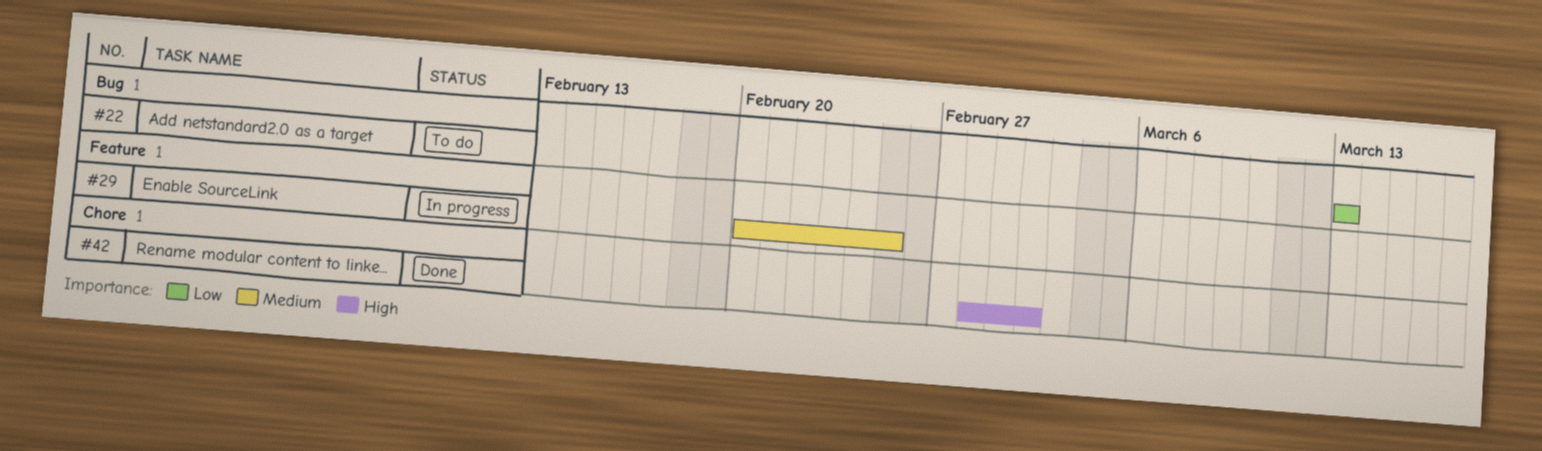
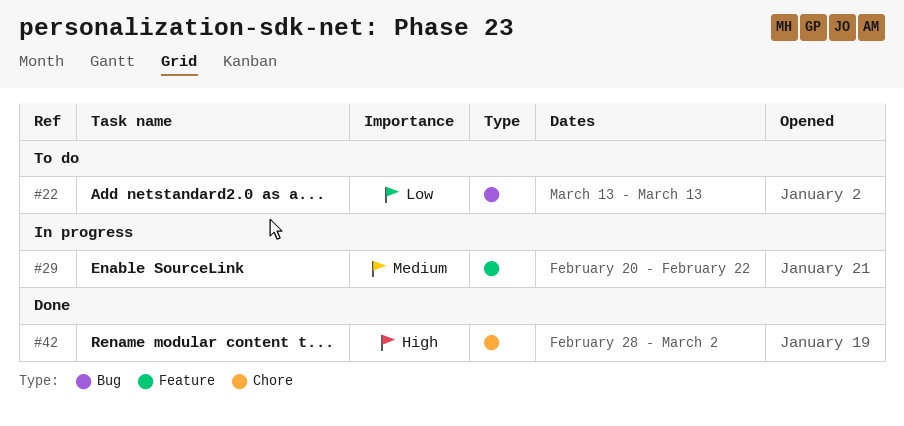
#29, due: Feb 25 -> Feb 22

